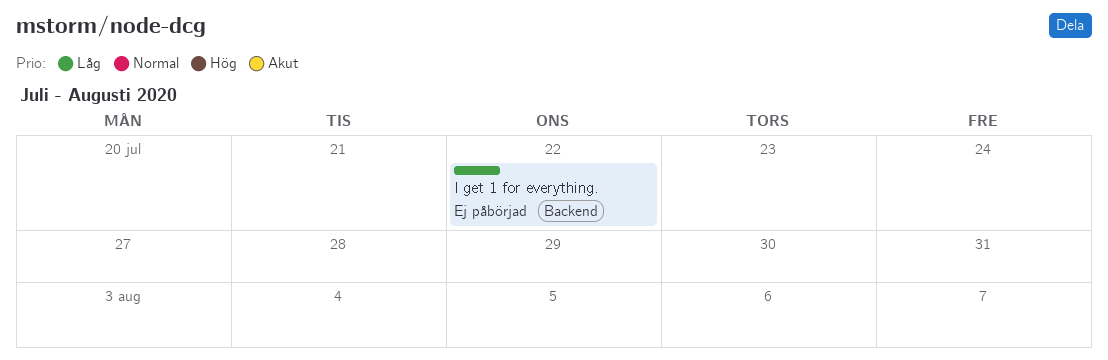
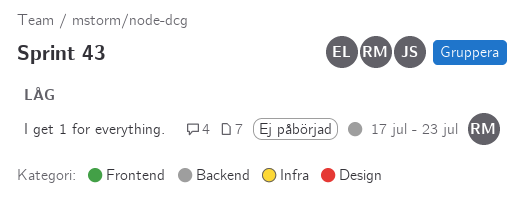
I get 1 for everything., due: Jul 22 -> Jul 23

